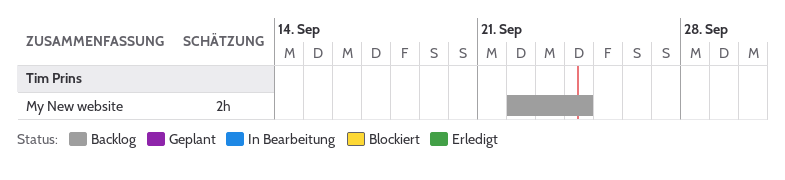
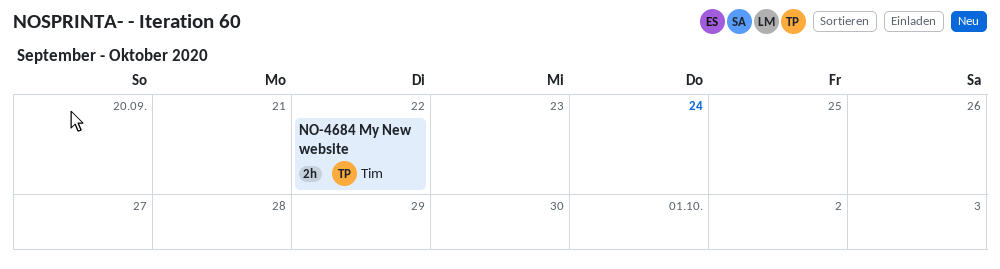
My New website, due: Sep 24 -> Sep 22

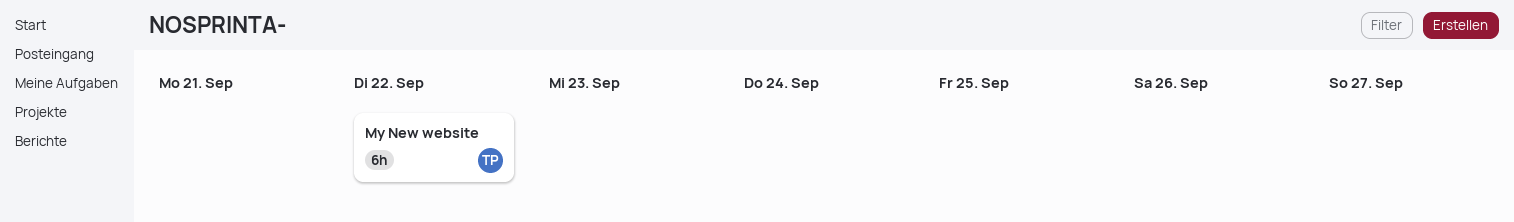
My New website, estimate: 2h -> 6h

